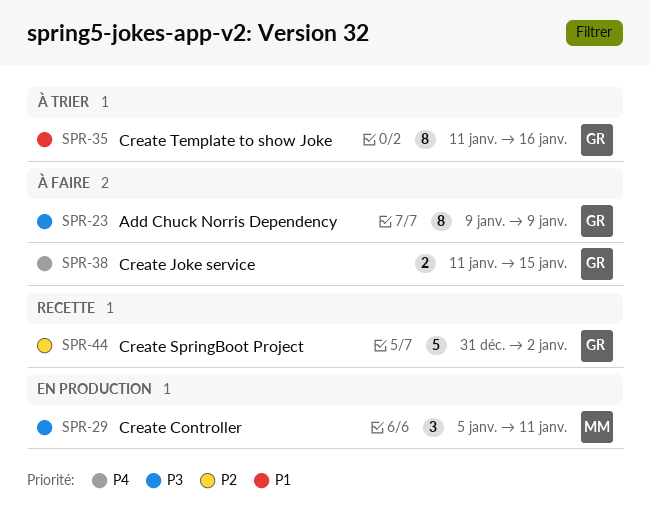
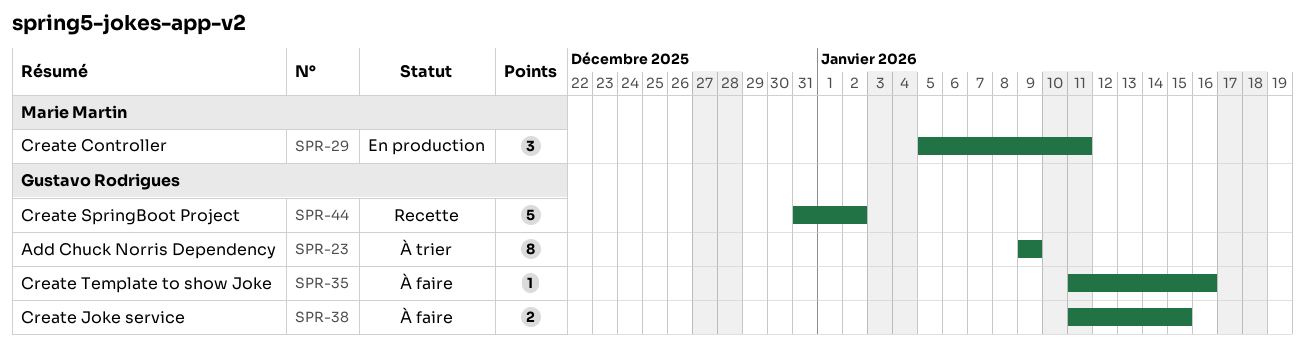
SPR-23, status: À faire -> À trier
SPR-35, status: À trier -> À faire
SPR-35, estimate: 8 -> 1

